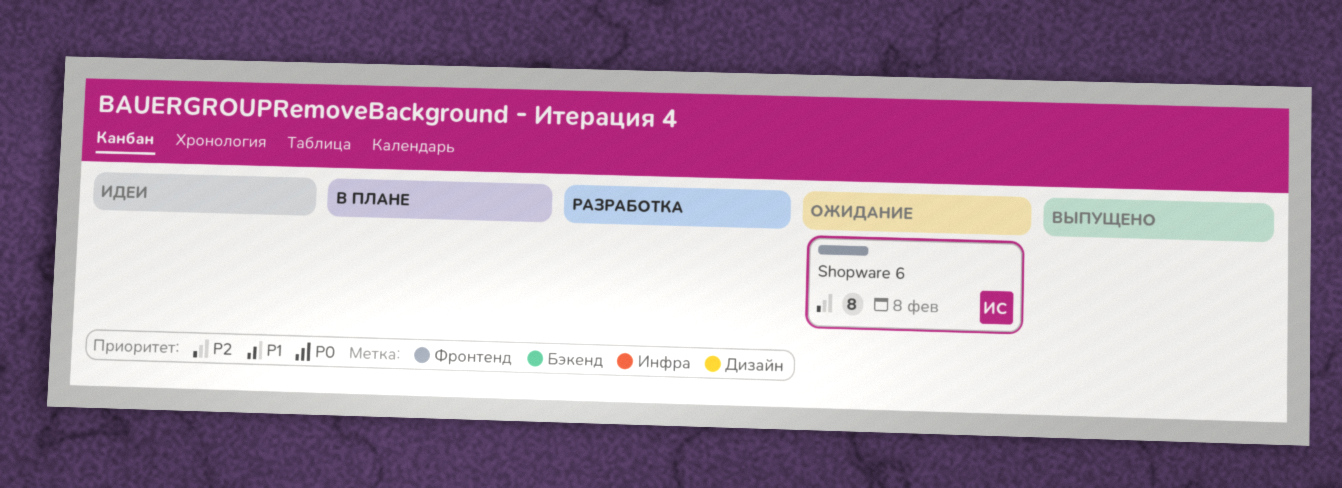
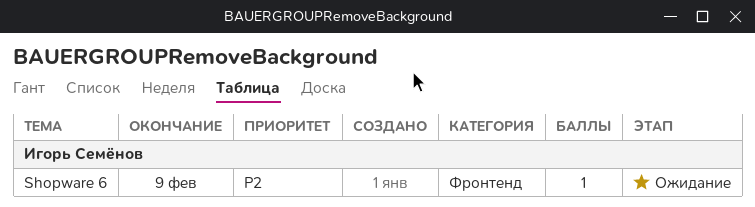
Shopware 6, estimate: 8 -> 1
Shopware 6, due: Feb 8 -> Feb 9

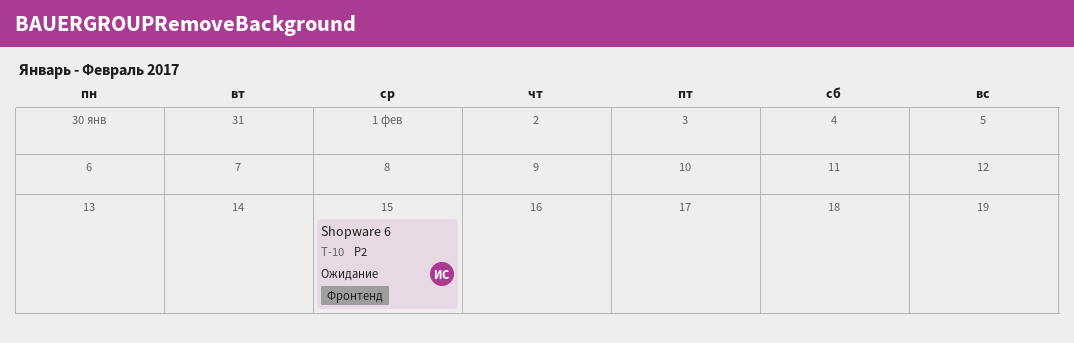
Shopware 6, due: Feb 9 -> Feb 15

